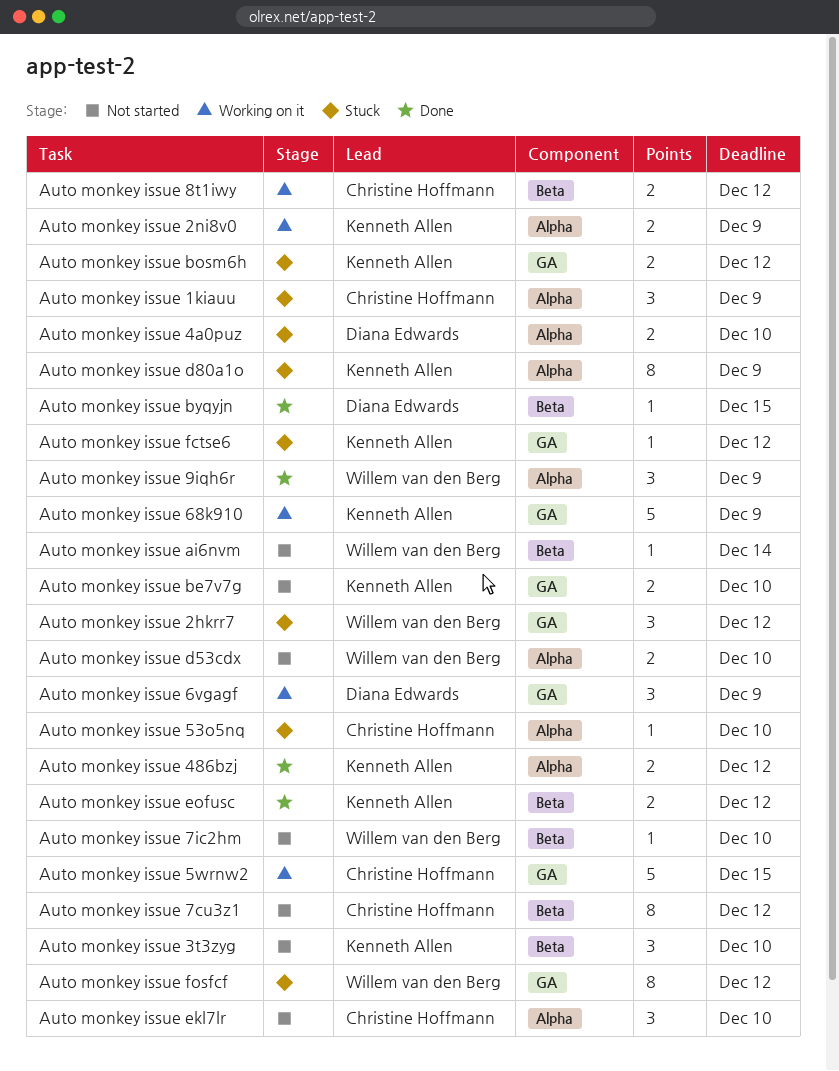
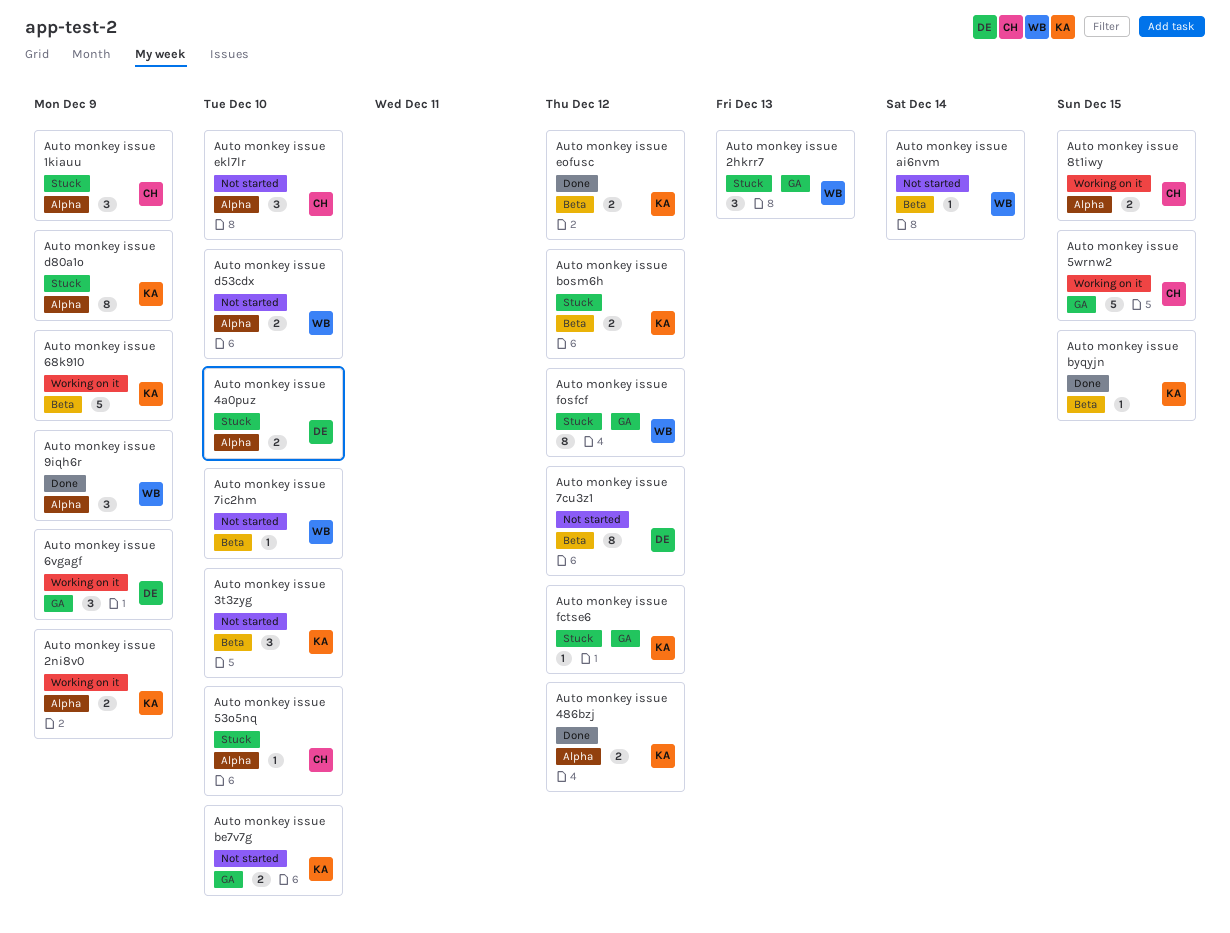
Auto monkey issue 2hkrr7, due: Dec 12 -> Dec 13
Auto monkey issue 68k910, label: GA -> Beta
Auto monkey issue 7cu3z1, owner: Christine Hoffmann -> Diana Edwards
Auto monkey issue 8t1iwy, label: Beta -> Alpha
Auto monkey issue 8t1iwy, due: Dec 12 -> Dec 15
Auto monkey issue bosm6h, label: GA -> Beta
Auto monkey issue byqyjn, owner: Diana Edwards -> Kenneth Allen

